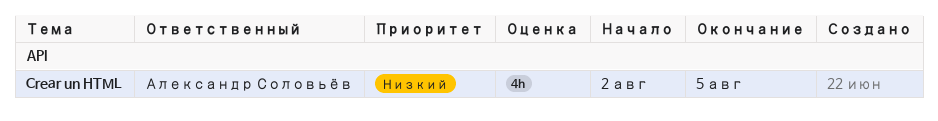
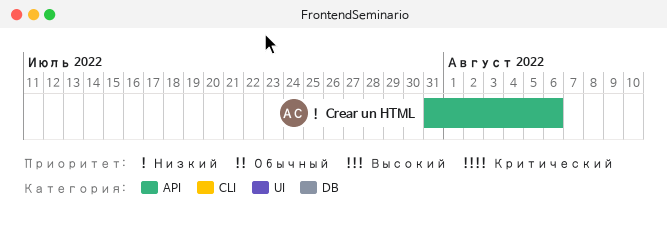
Crear un HTML, start: Aug 2 -> Jul 31
Crear un HTML, due: Aug 5 -> Aug 6

